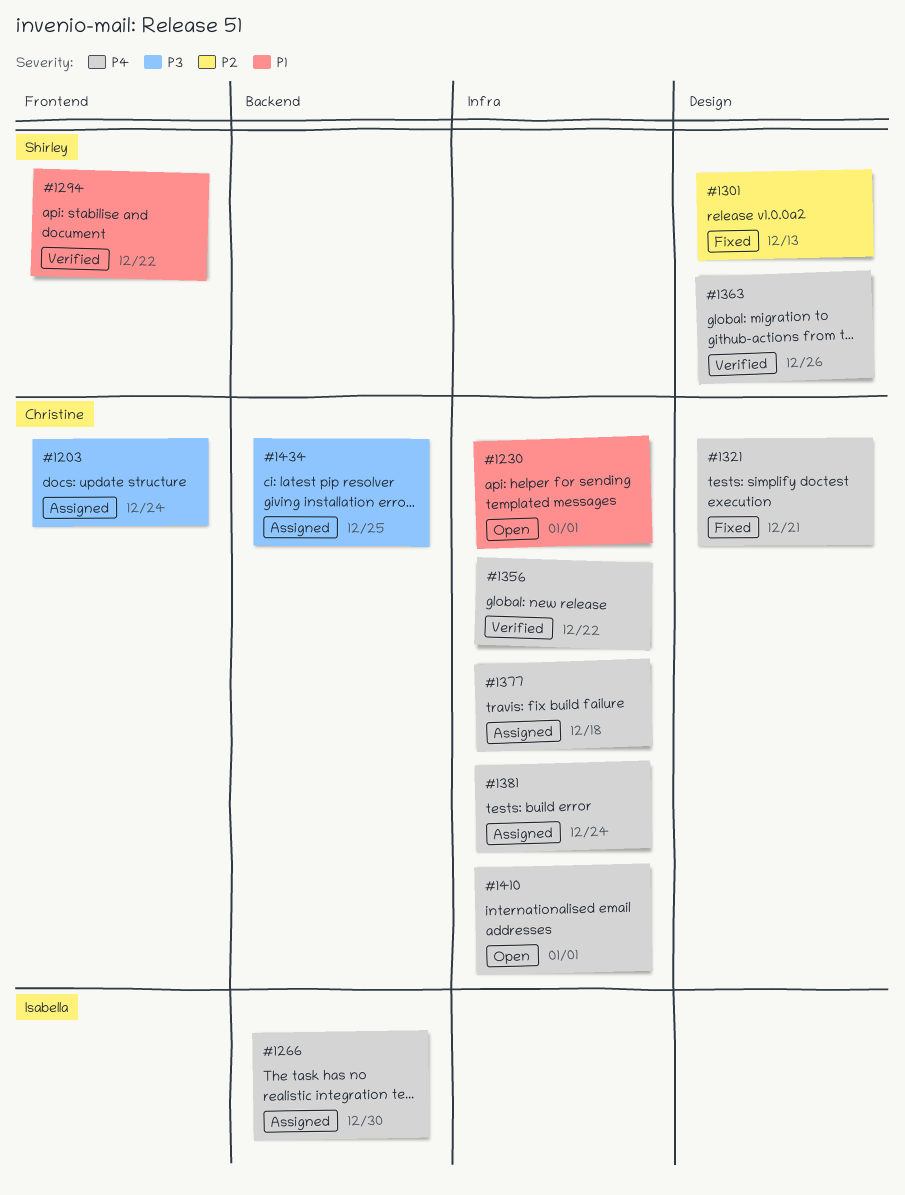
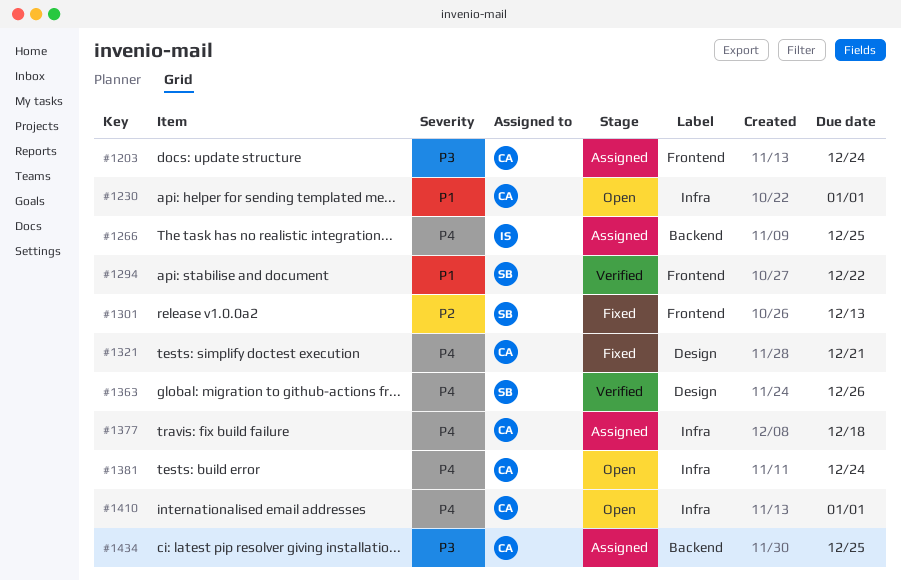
#1266, due: Dec 30 -> Dec 25
#1301, label: Design -> Frontend
#1356: present -> none
#1381, status: Assigned -> Open

